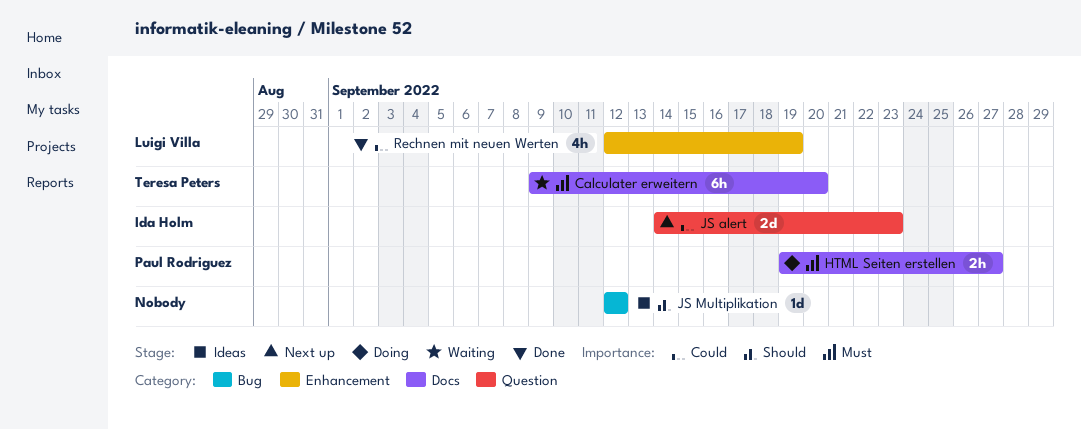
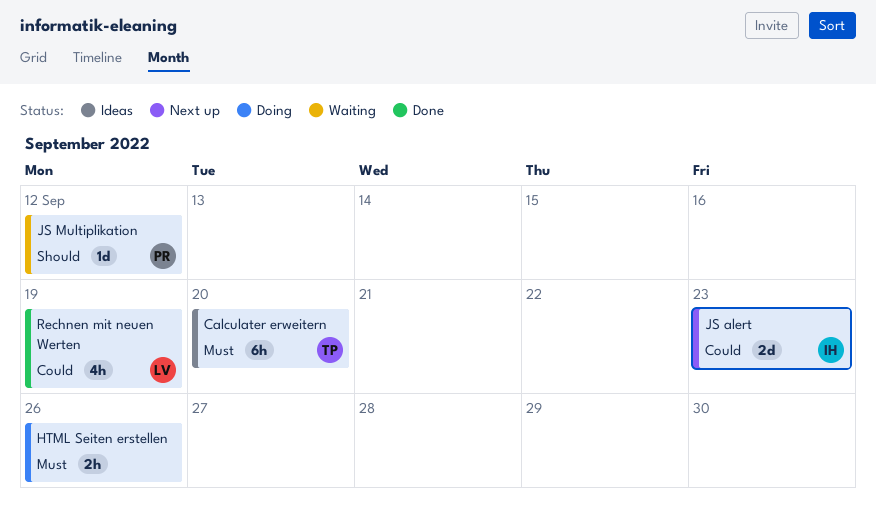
Calculater erweitern, status: Waiting -> Ideas
HTML Seiten erstellen, owner: Paul Rodriguez -> none
HTML Seiten erstellen, due: Sep 27 -> Sep 26
JS Multiplikation, status: Ideas -> Waiting
JS Multiplikation, owner: none -> Paul Rodriguez

